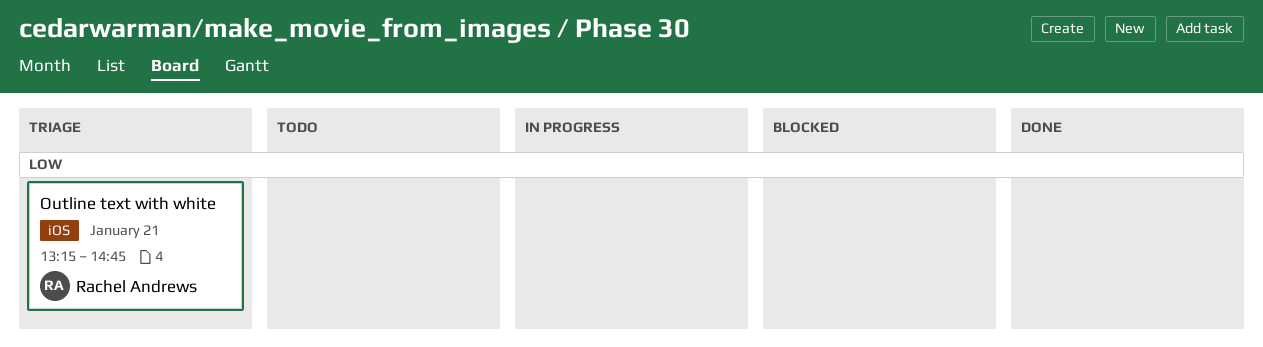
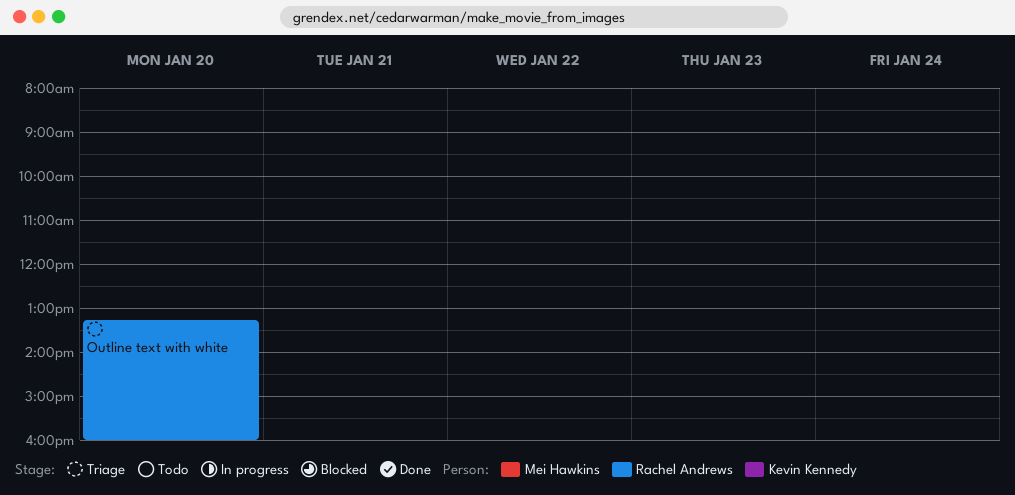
Outline text with white, day: Jan 21 -> Jan 20
Outline text with white, ends: 14:45 -> 16:00

